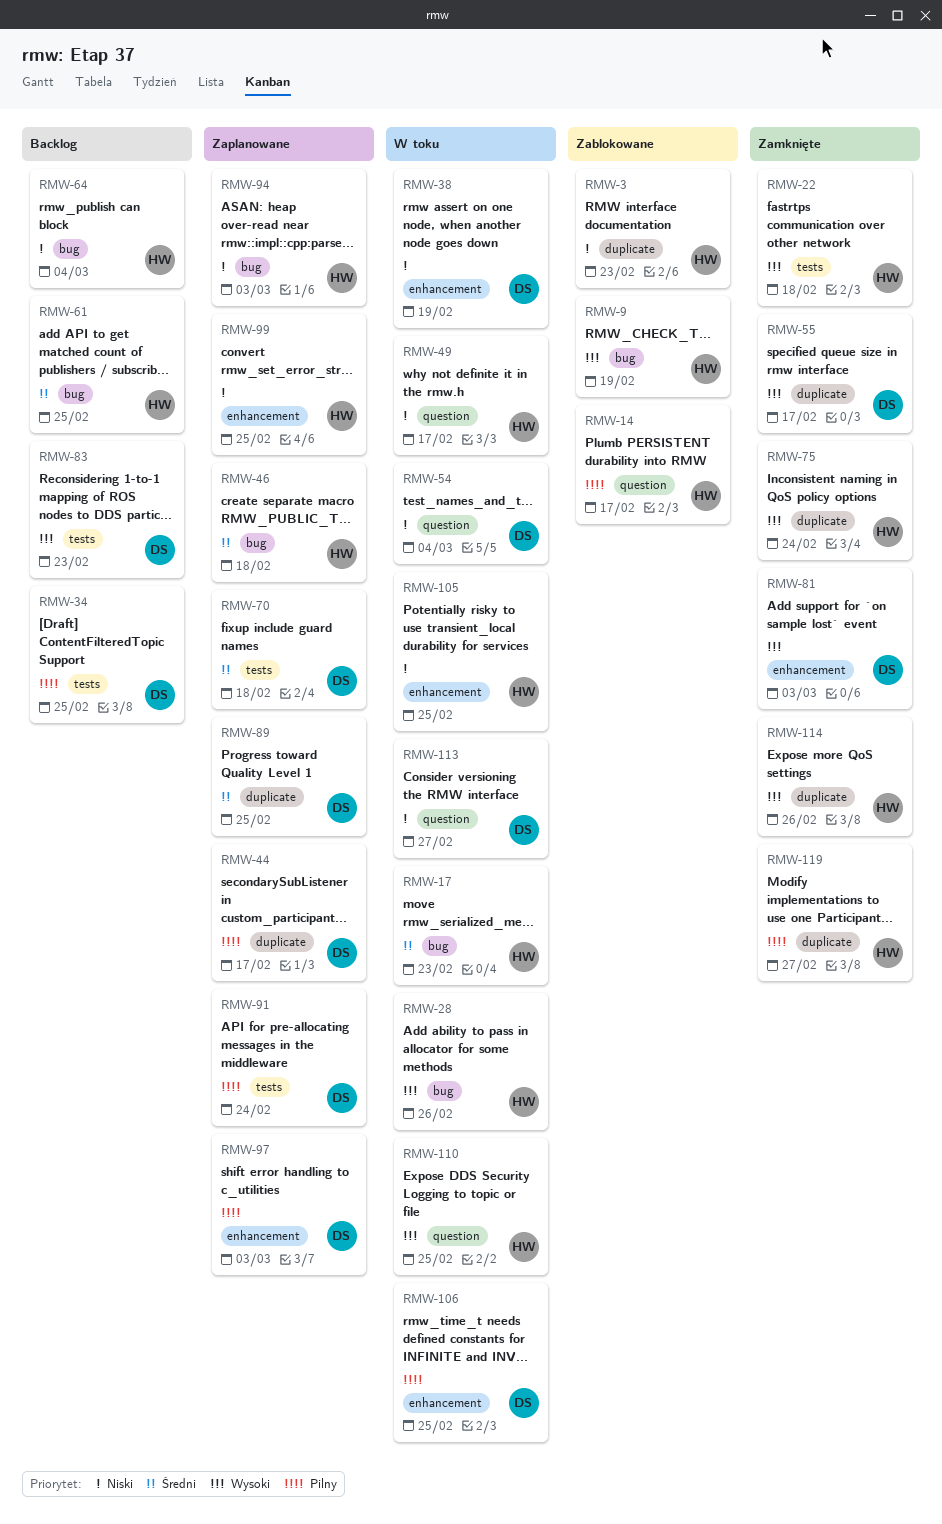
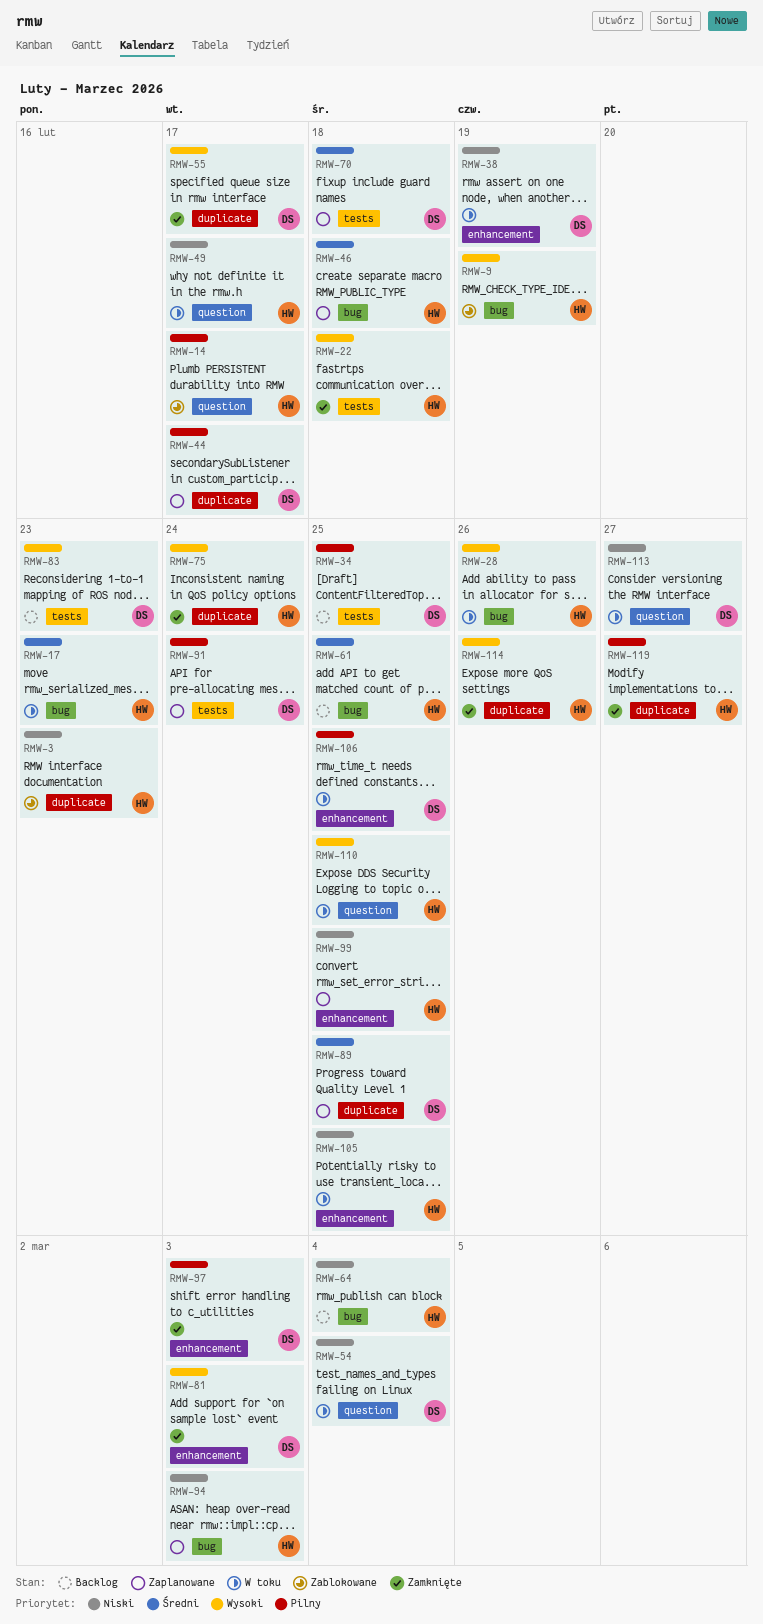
RMW-97, status: Zaplanowane -> Zamknięte

